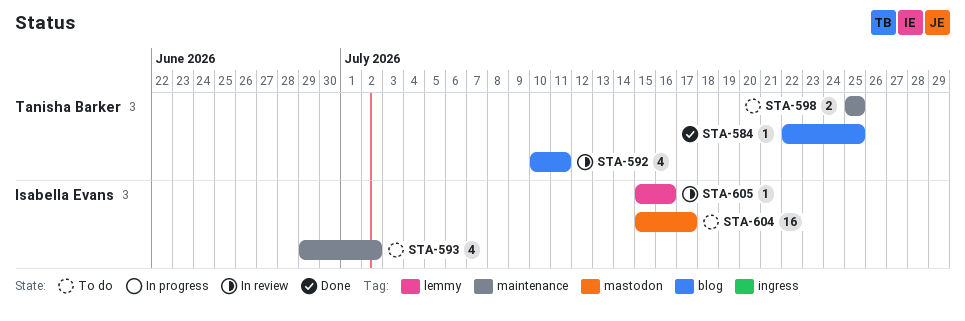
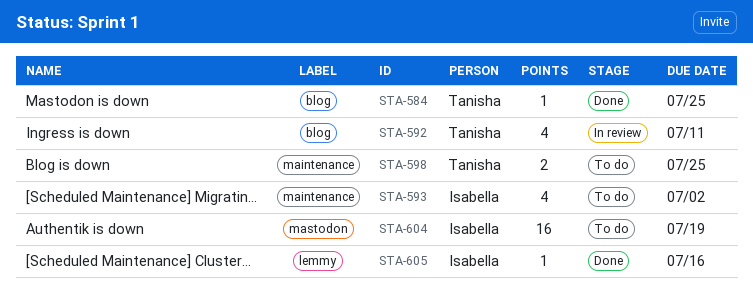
STA-604, due: Jul 17 -> Jul 19
STA-605, status: In review -> Done

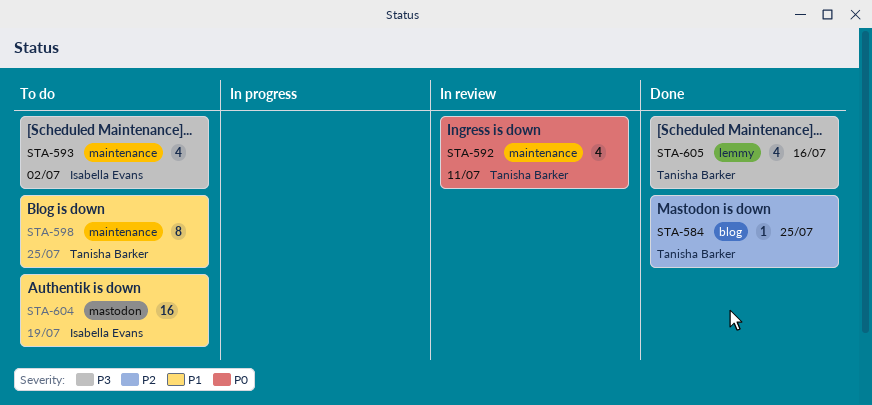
STA-592, label: blog -> maintenance
STA-598, estimate: 2 -> 8
STA-605, owner: Isabella Evans -> Tanisha Barker
STA-605, estimate: 1 -> 4

